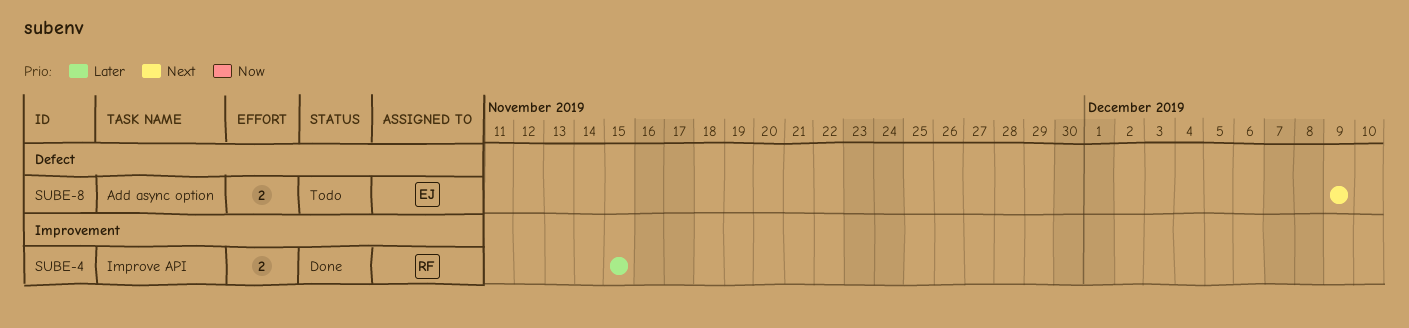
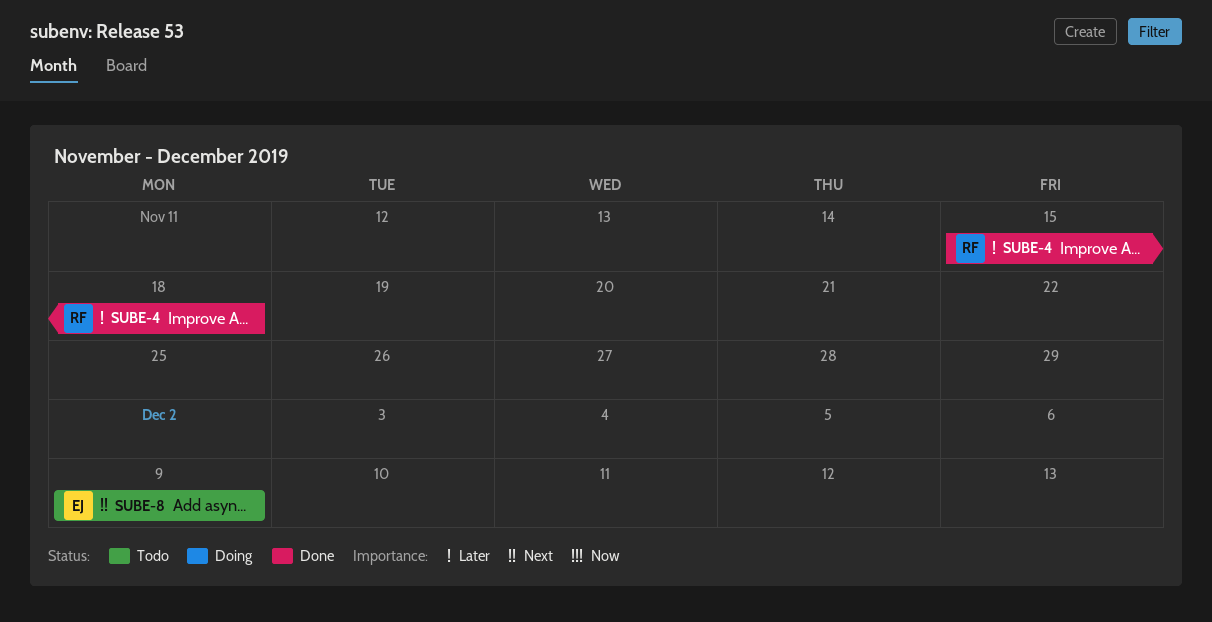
SUBE-4, due: Nov 15 -> Nov 18

